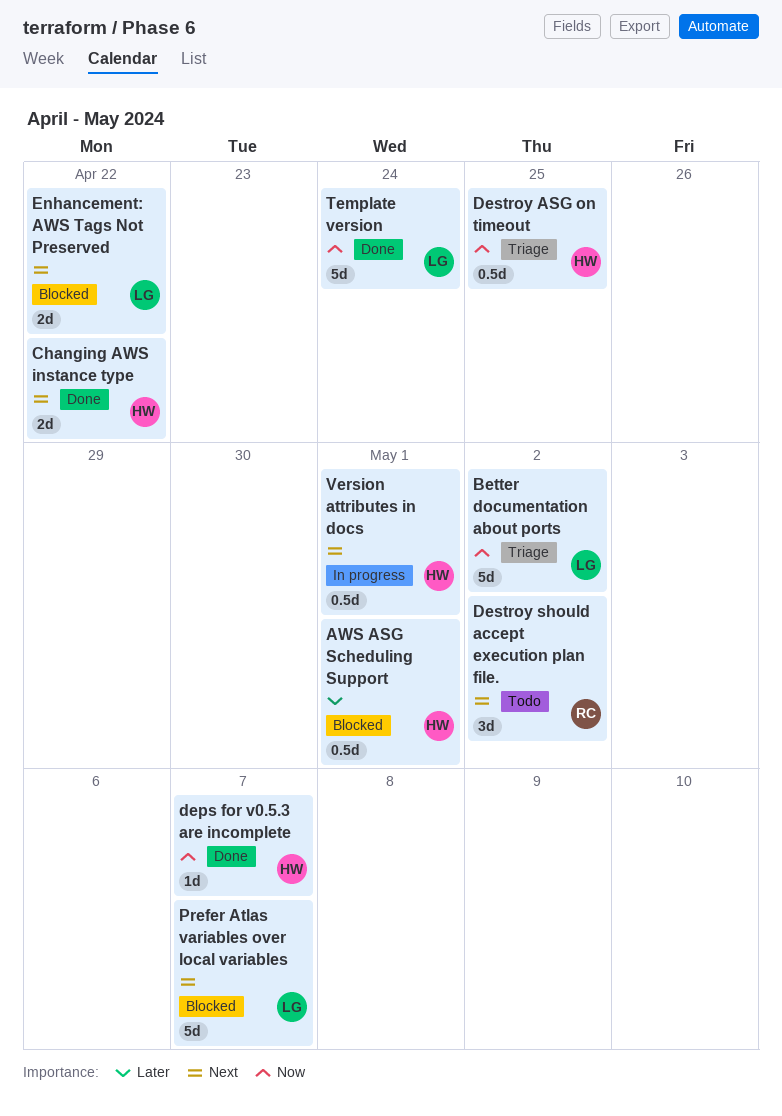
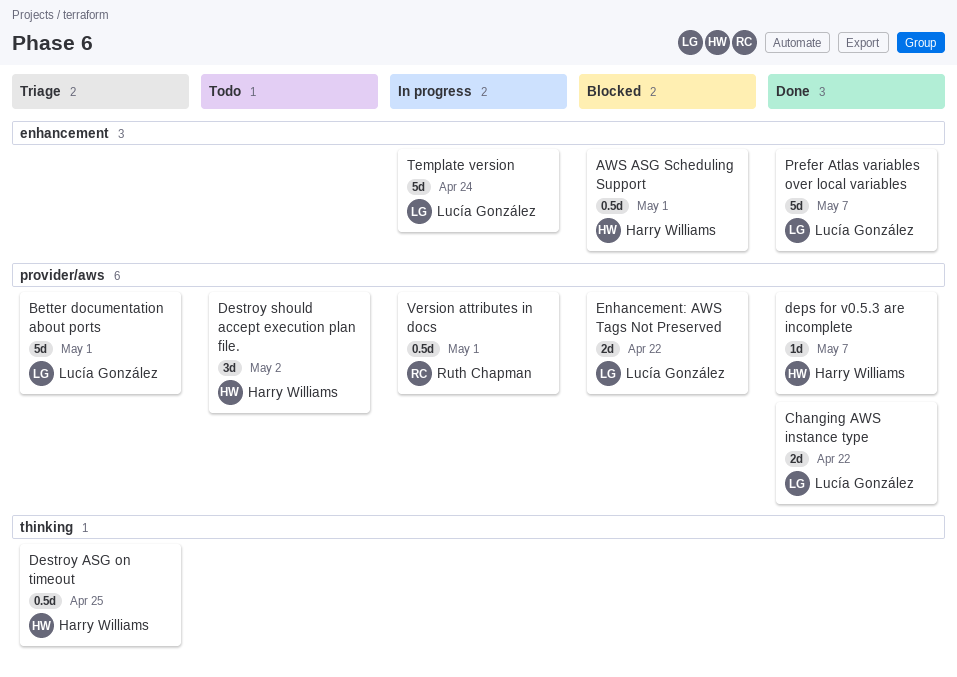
Better documentation about ports, due: May 2 -> May 1
Changing AWS instance type, owner: Harry Williams -> Lucía González
Destroy should accept execution plan file., owner: Ruth Chapman -> Harry Williams
Prefer Atlas variables over local variables, status: Blocked -> Done
Template version, status: Done -> In progress
Version attributes in docs, owner: Harry Williams -> Ruth Chapman

